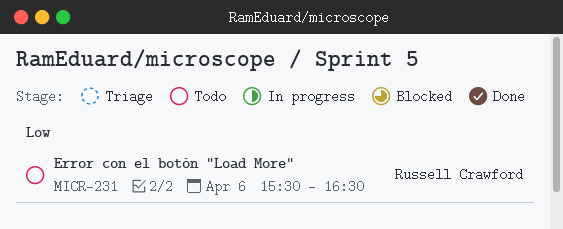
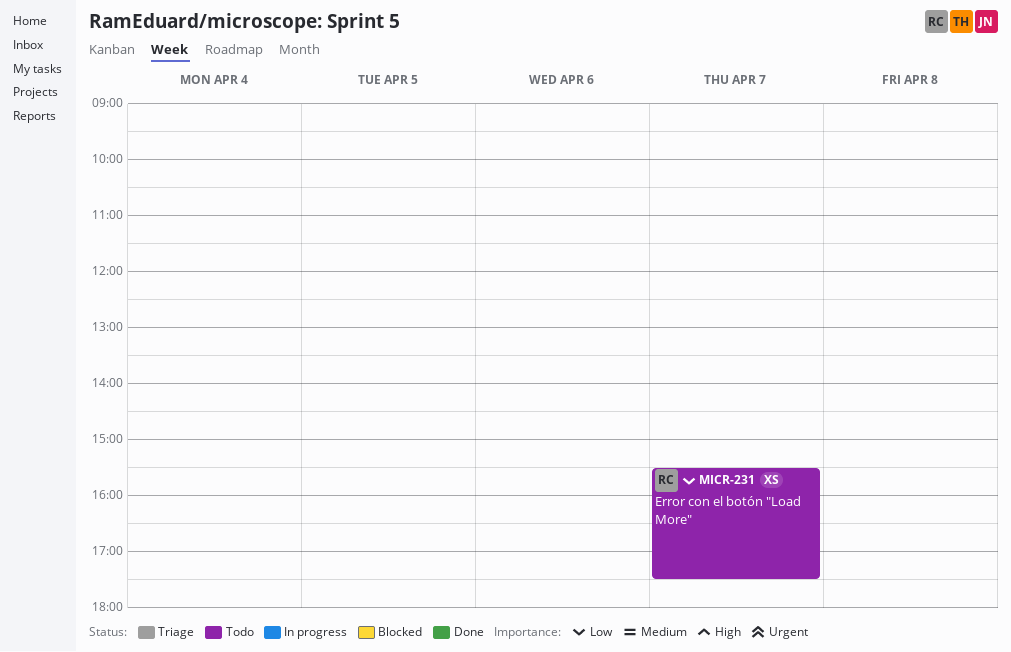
MICR-231, day: Apr 6 -> Apr 7
MICR-231, ends: 16:30 -> 17:30

